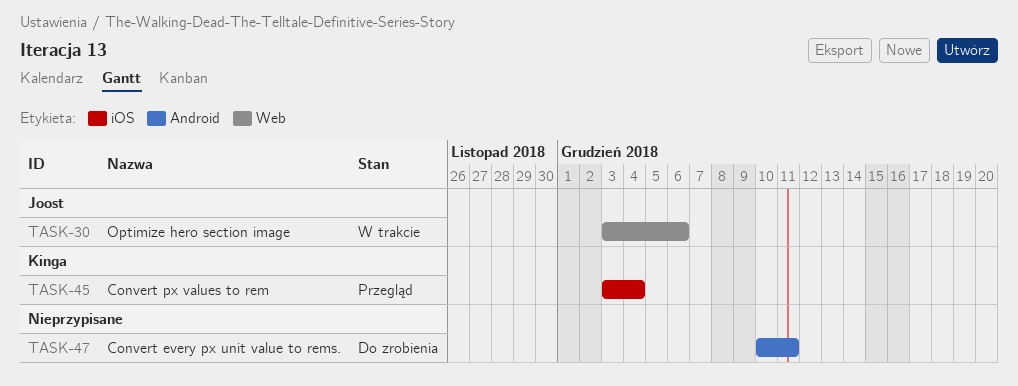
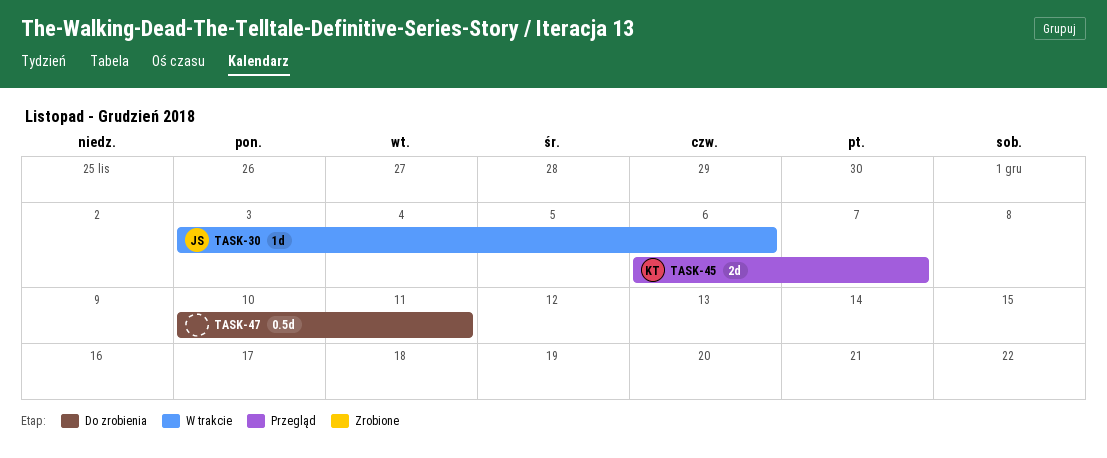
TASK-45, start: Dec 3 -> Dec 6
TASK-45, due: Dec 4 -> Dec 7

